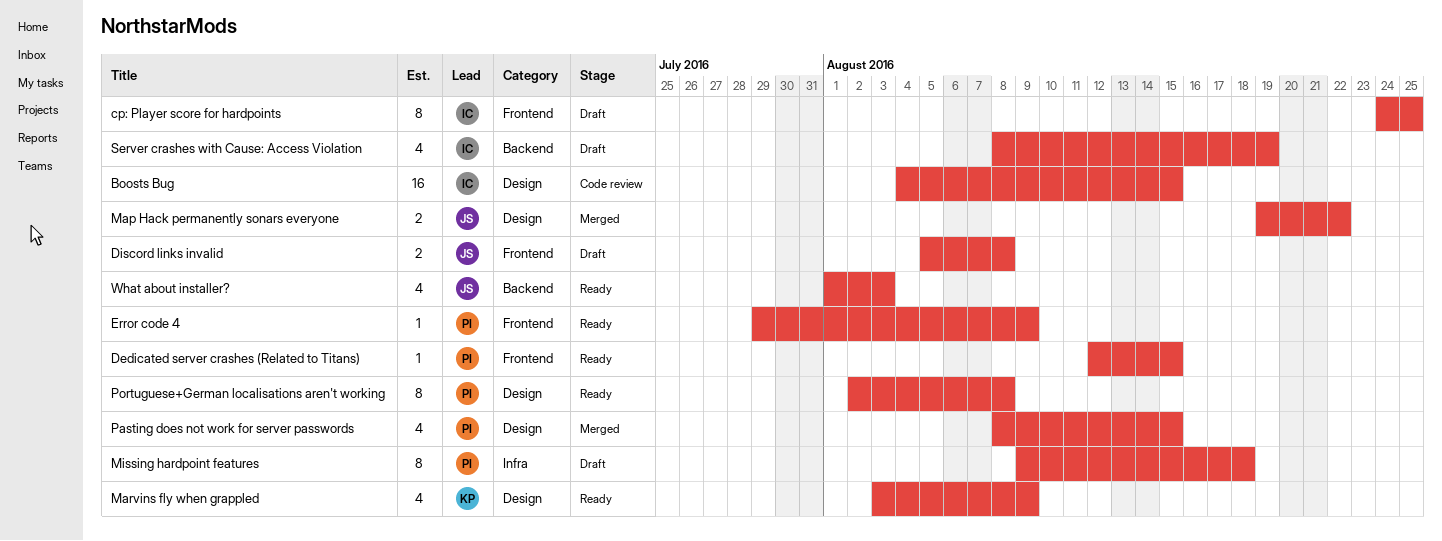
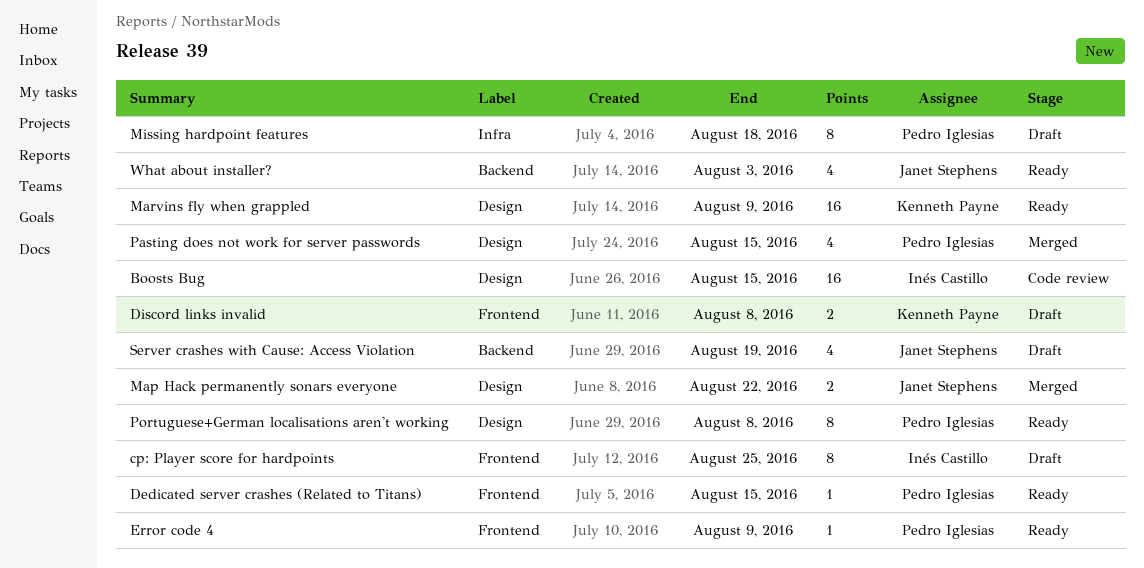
Discord links invalid, owner: Janet Stephens -> Kenneth Payne
Marvins fly when grappled, estimate: 4 -> 16
Server crashes with Cause: Access Violation, owner: Inés Castillo -> Janet Stephens

